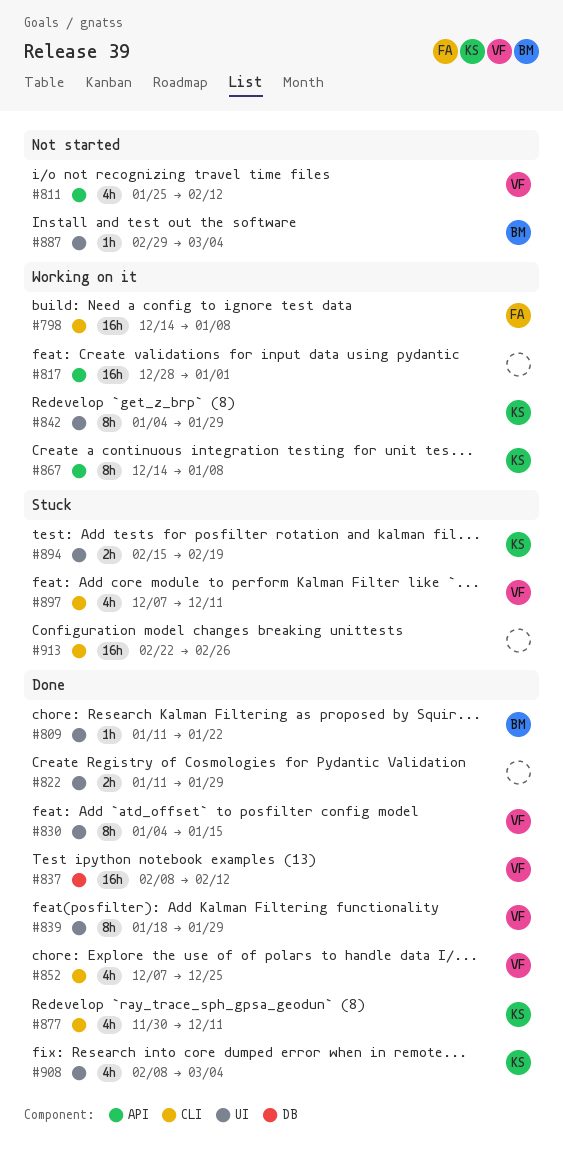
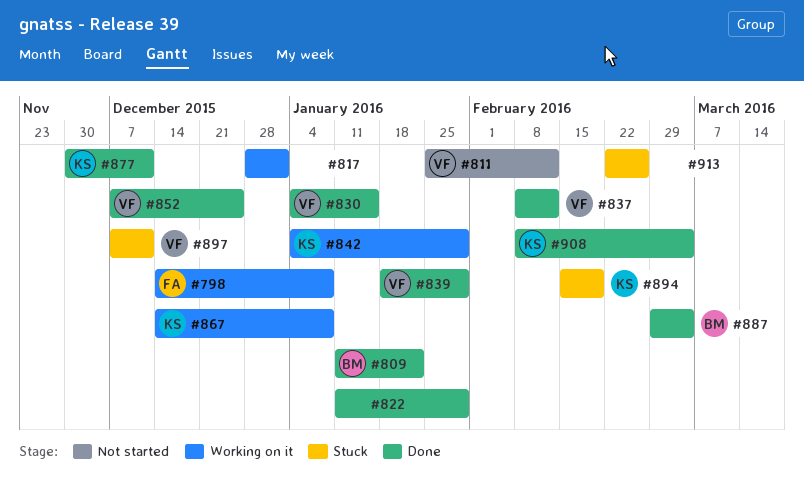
#887, status: Not started -> Done

